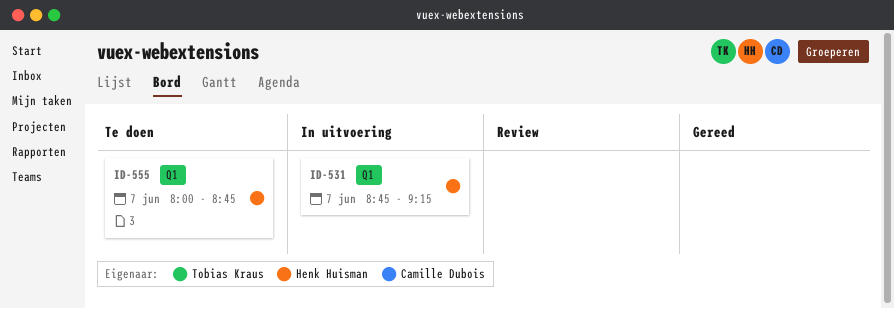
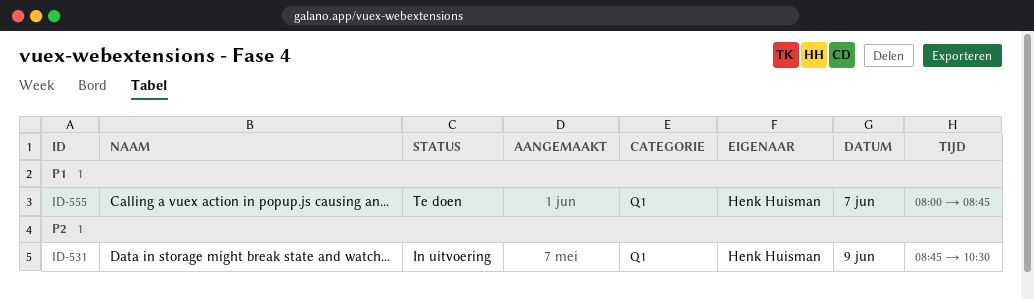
ID-531, day: Jun 7 -> Jun 9
ID-531, ends: 09:15 -> 10:30

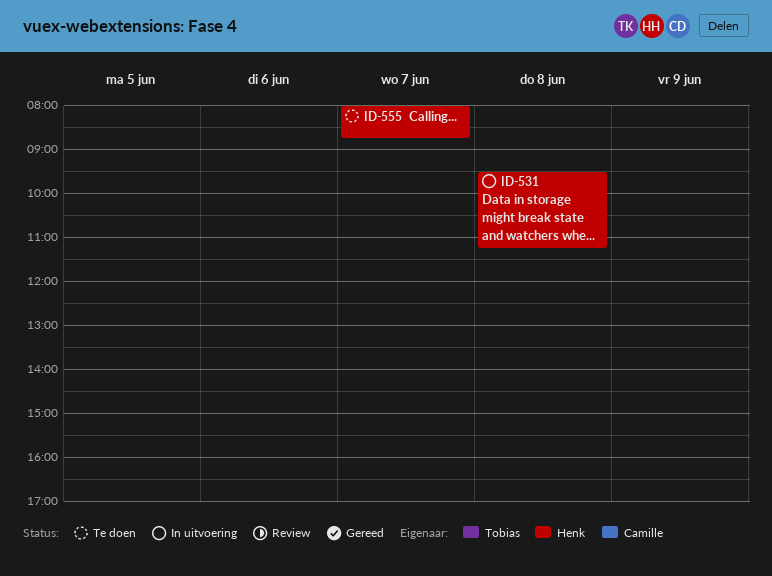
ID-531, day: Jun 9 -> Jun 8
ID-531, begins: 08:45 -> 09:30
ID-531, ends: 10:30 -> 11:15

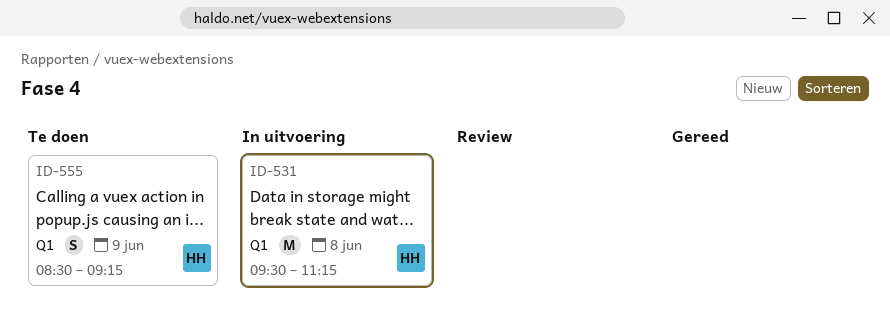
ID-555, day: Jun 7 -> Jun 9
ID-555, begins: 08:00 -> 08:30
ID-555, ends: 08:45 -> 09:15

